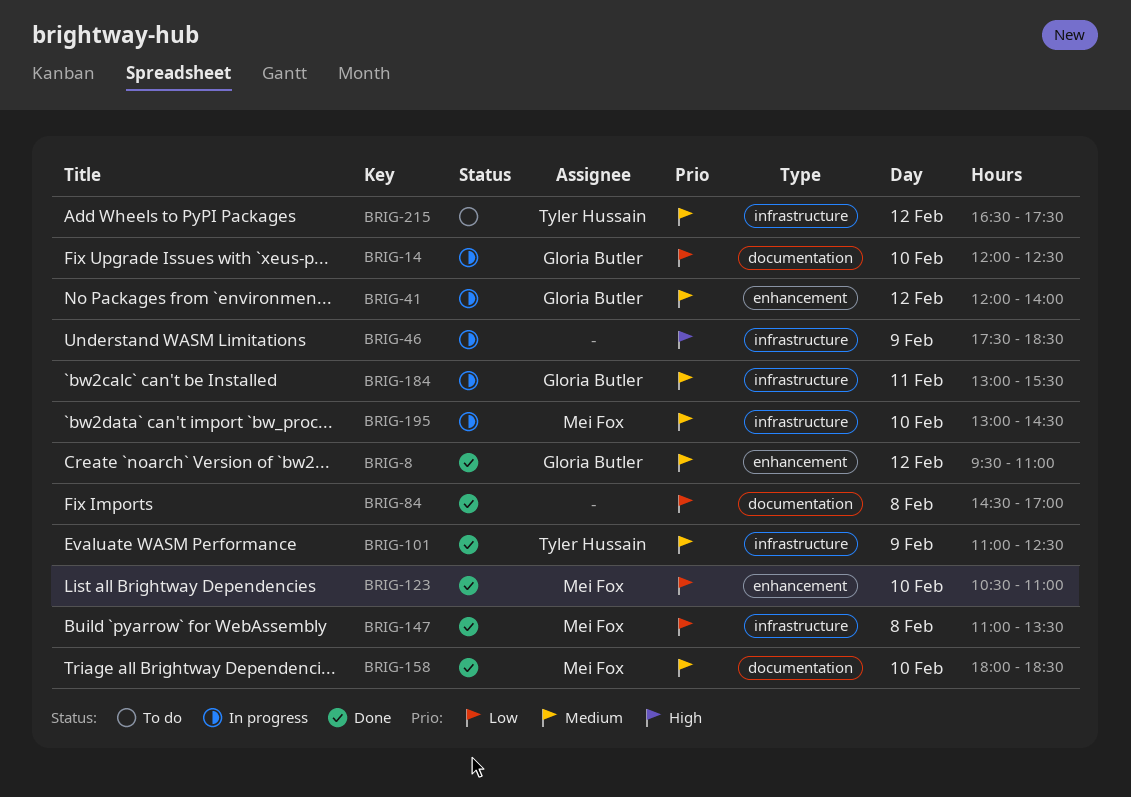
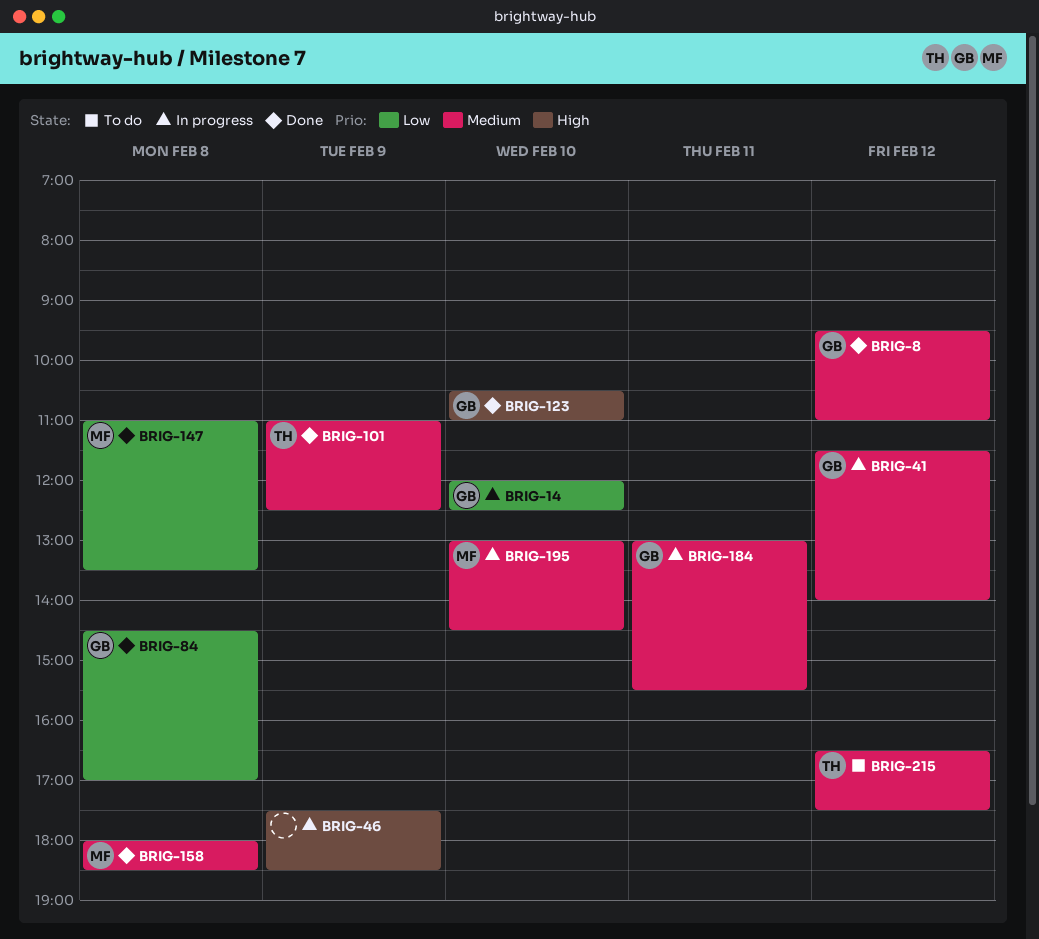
BRIG-41, begins: 12:00 -> 11:30
BRIG-84, owner: none -> Gloria Butler
BRIG-123, owner: Mei Fox -> Gloria Butler
BRIG-123, priority: Low -> High
BRIG-158, day: Feb 10 -> Feb 8

